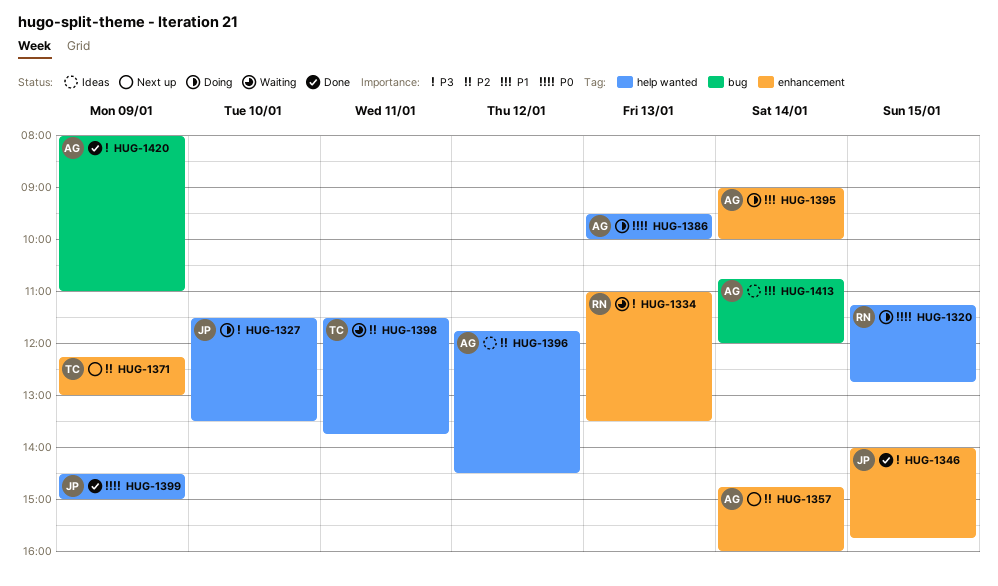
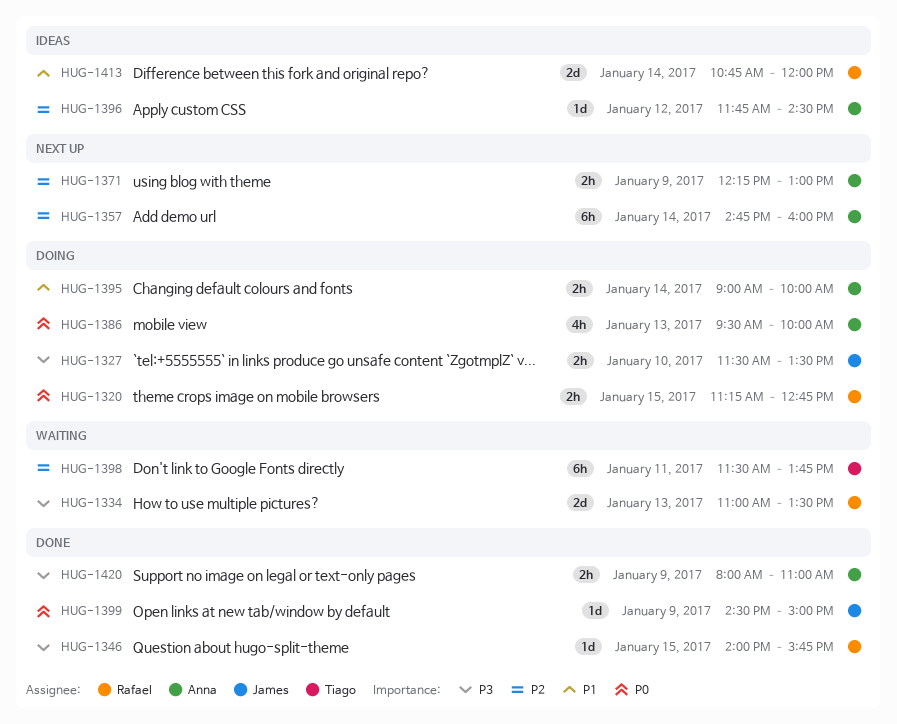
HUG-1346, owner: James -> Rafael
HUG-1371, owner: Tiago -> Anna
HUG-1413, owner: Anna -> Rafael

